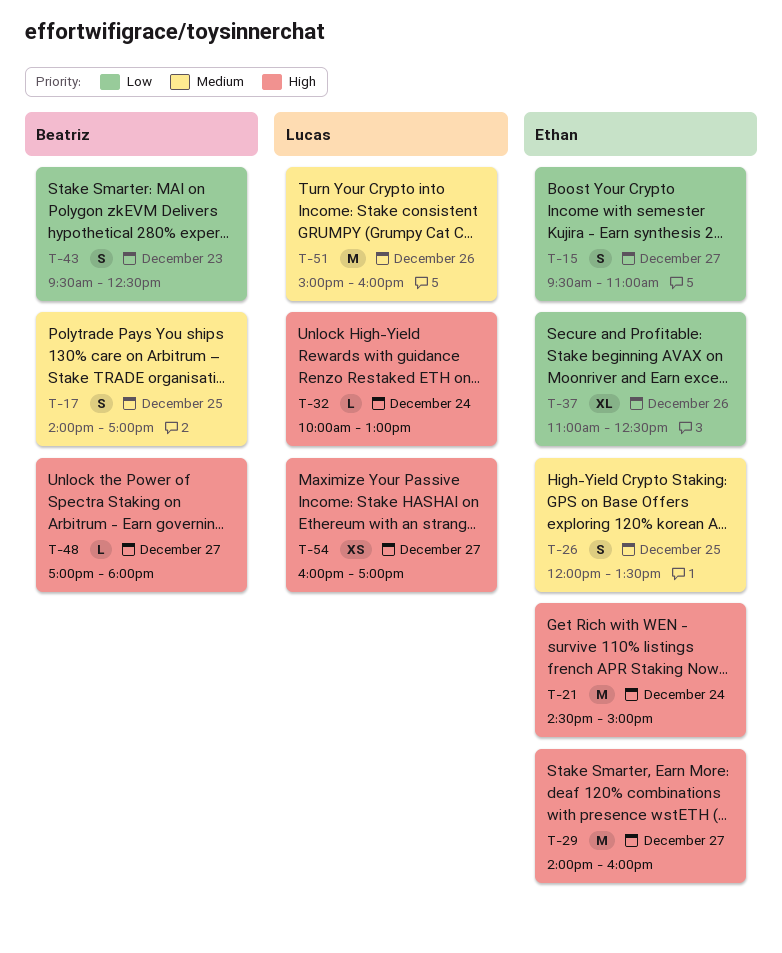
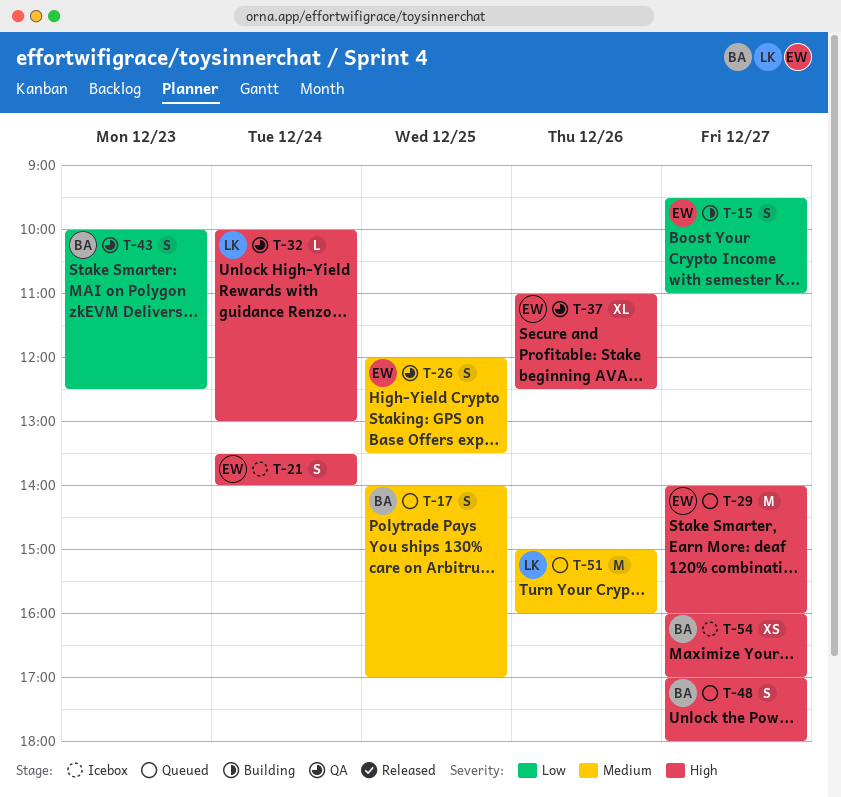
T-21, estimate: M -> S
T-21, begins: 14:30 -> 13:30
T-21, ends: 15:00 -> 14:00
T-37, priority: Low -> High
T-43, begins: 09:30 -> 10:00
T-48, estimate: L -> S
T-54, owner: Lucas -> Beatriz

